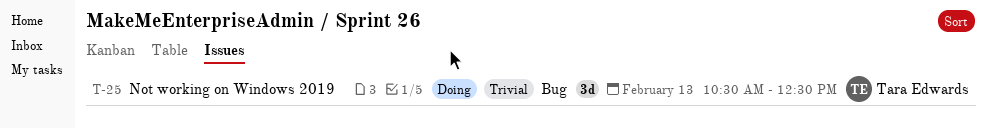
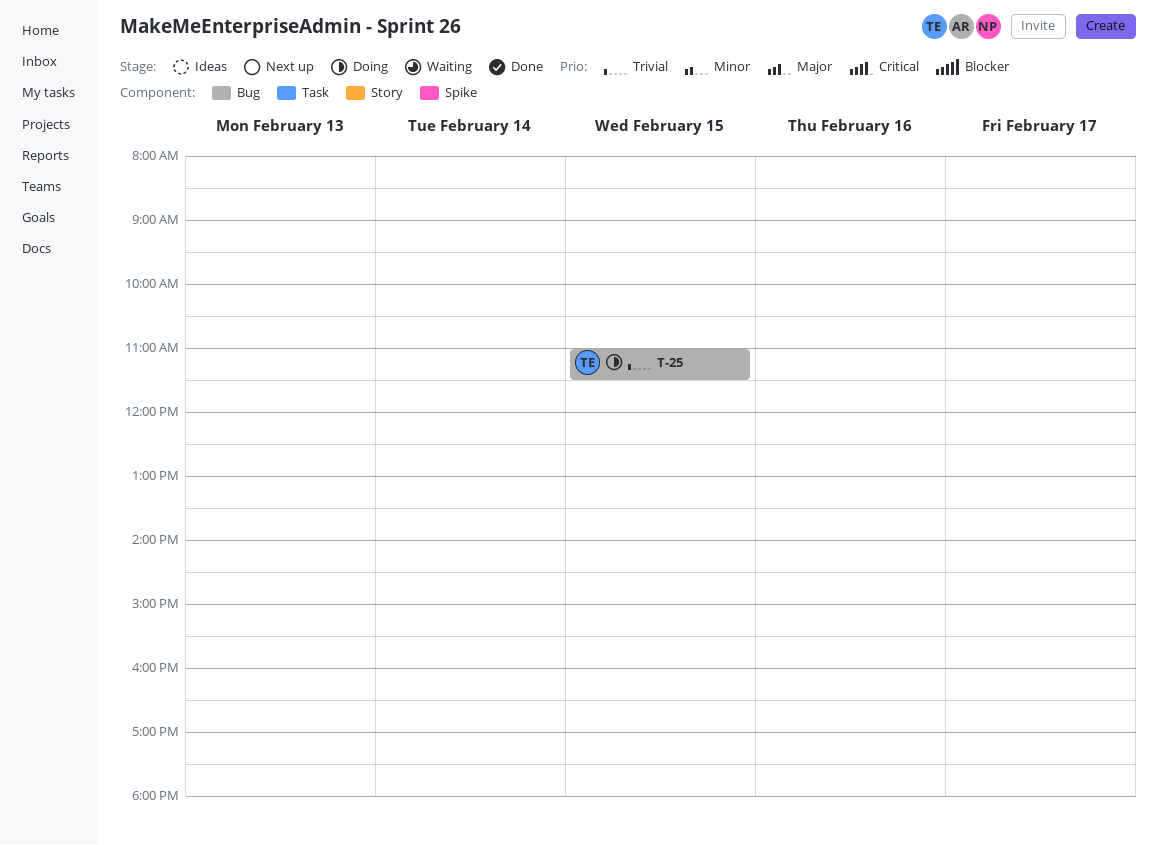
T-25, day: Feb 13 -> Feb 15
T-25, begins: 10:30 -> 11:00
T-25, ends: 12:30 -> 11:30

